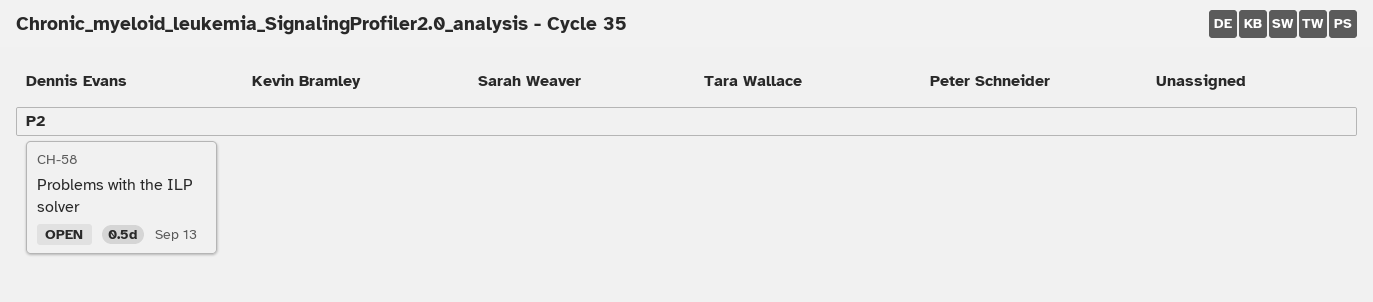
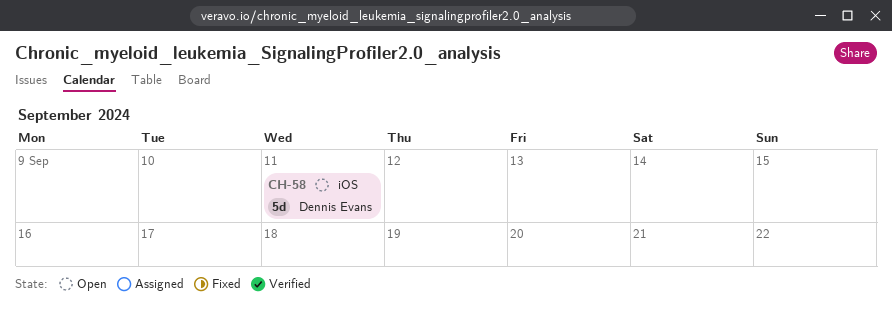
CH-58, estimate: 0.5d -> 5d
CH-58, due: Sep 13 -> Sep 11

